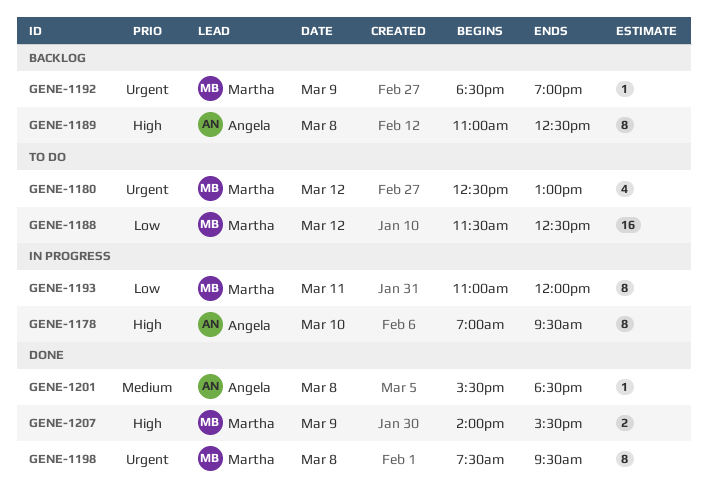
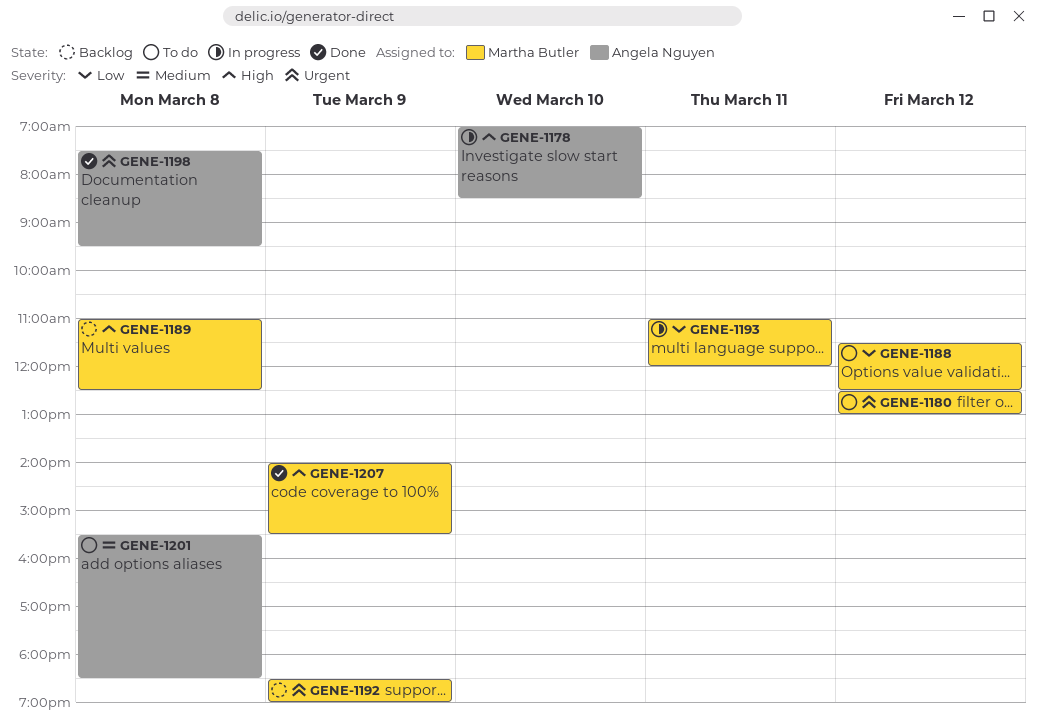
GENE-1178, ends: 09:30 -> 08:30
GENE-1189, owner: Angela Nguyen -> Martha Butler
GENE-1198, owner: Martha Butler -> Angela Nguyen
GENE-1201, status: Done -> To do

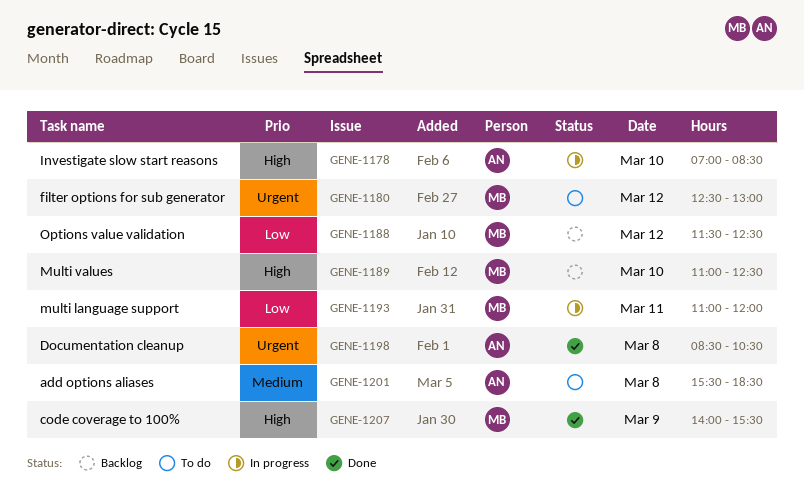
GENE-1188, status: To do -> Backlog
GENE-1189, day: Mar 8 -> Mar 10
GENE-1192: present -> none
GENE-1198, begins: 07:30 -> 08:30
GENE-1198, ends: 09:30 -> 10:30

